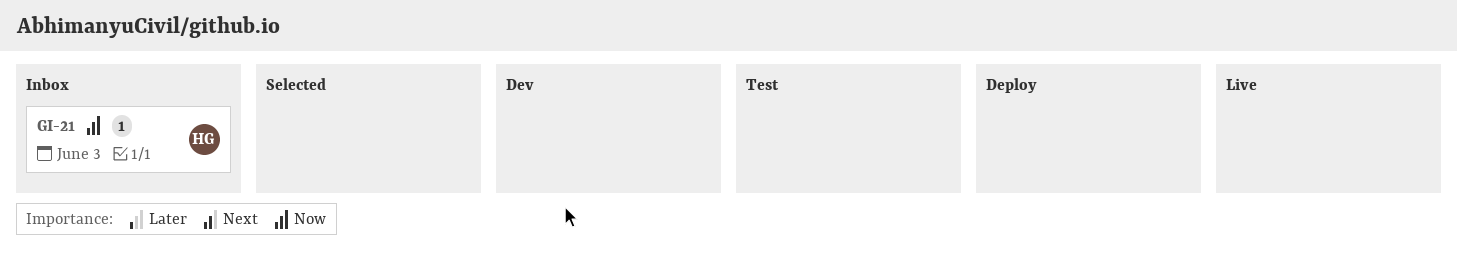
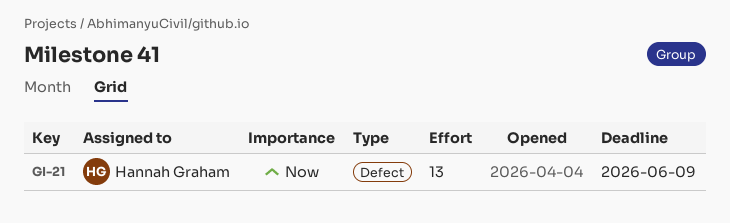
GI-21, estimate: 1 -> 13
GI-21, due: Jun 3 -> Jun 9

